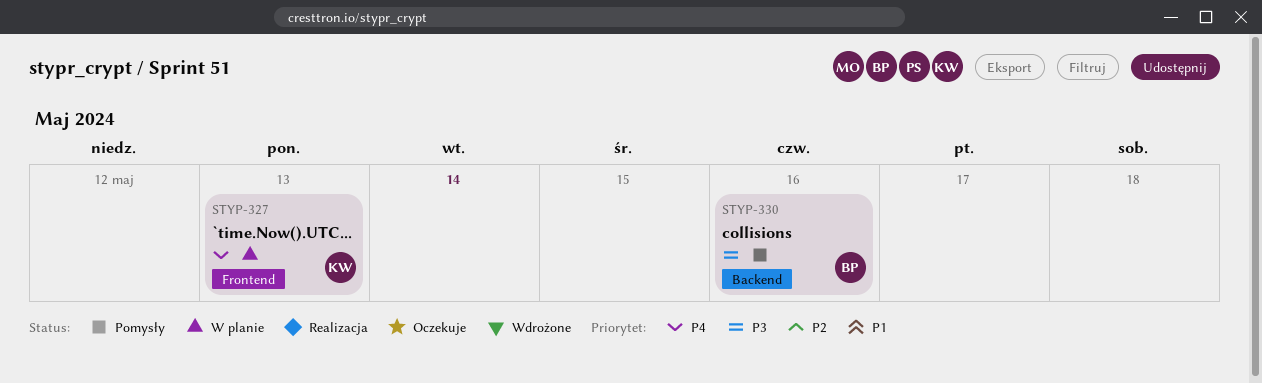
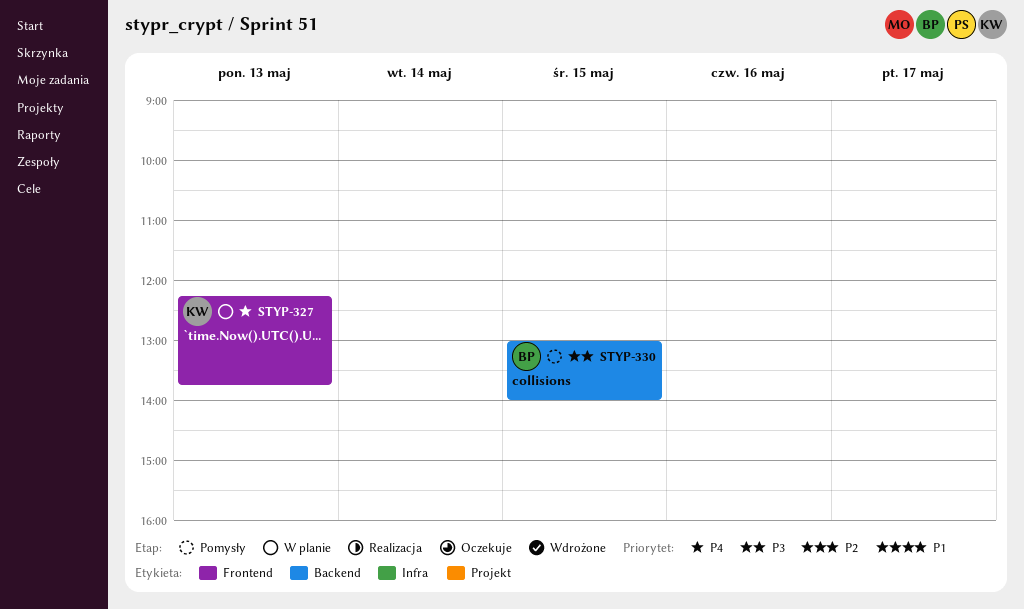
STYP-330, day: May 16 -> May 15

